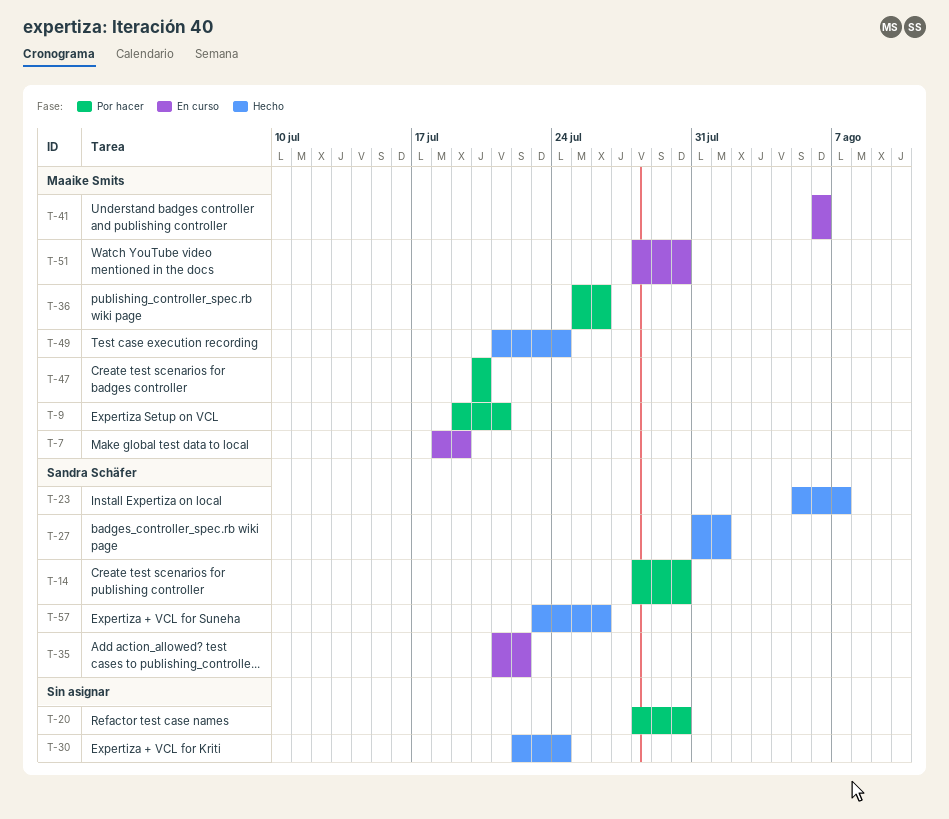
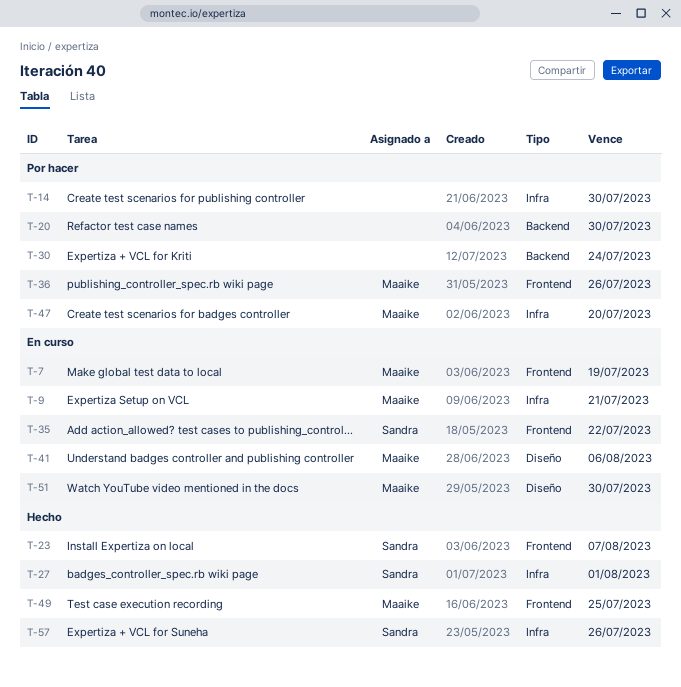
T-9, status: Por hacer -> En curso
T-14, owner: Sandra Schäfer -> none
T-30, status: Hecho -> Por hacer
T-49, due: Jul 24 -> Jul 25

